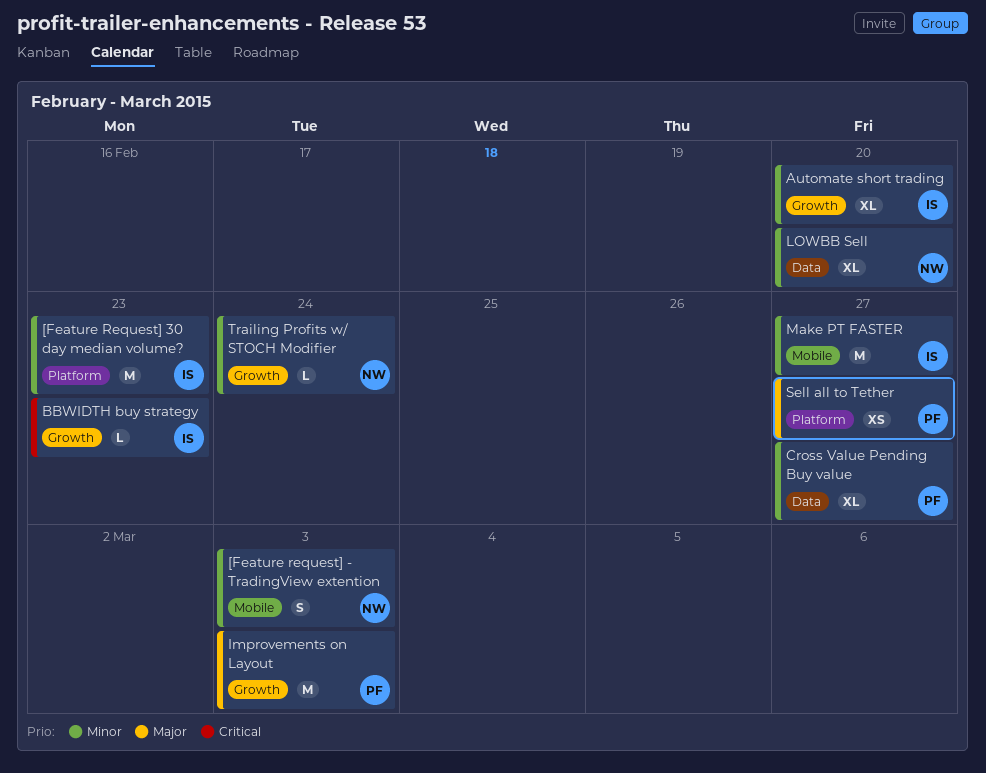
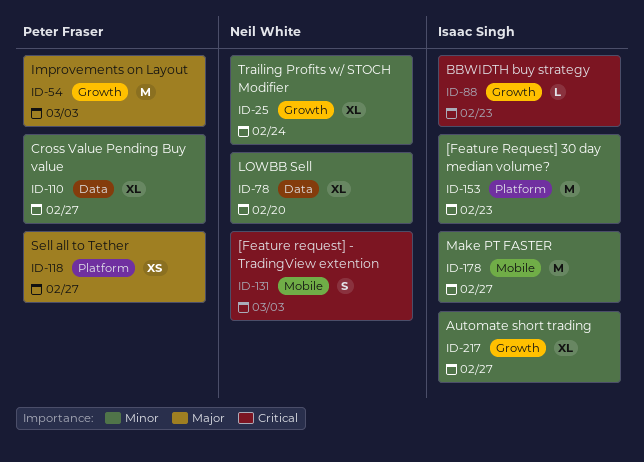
[Feature request] - TradingView extention, priority: Minor -> Critical
Automate short trading, due: Feb 20 -> Feb 27
Trailing Profits w/ STOCH Modifier, estimate: L -> XL

